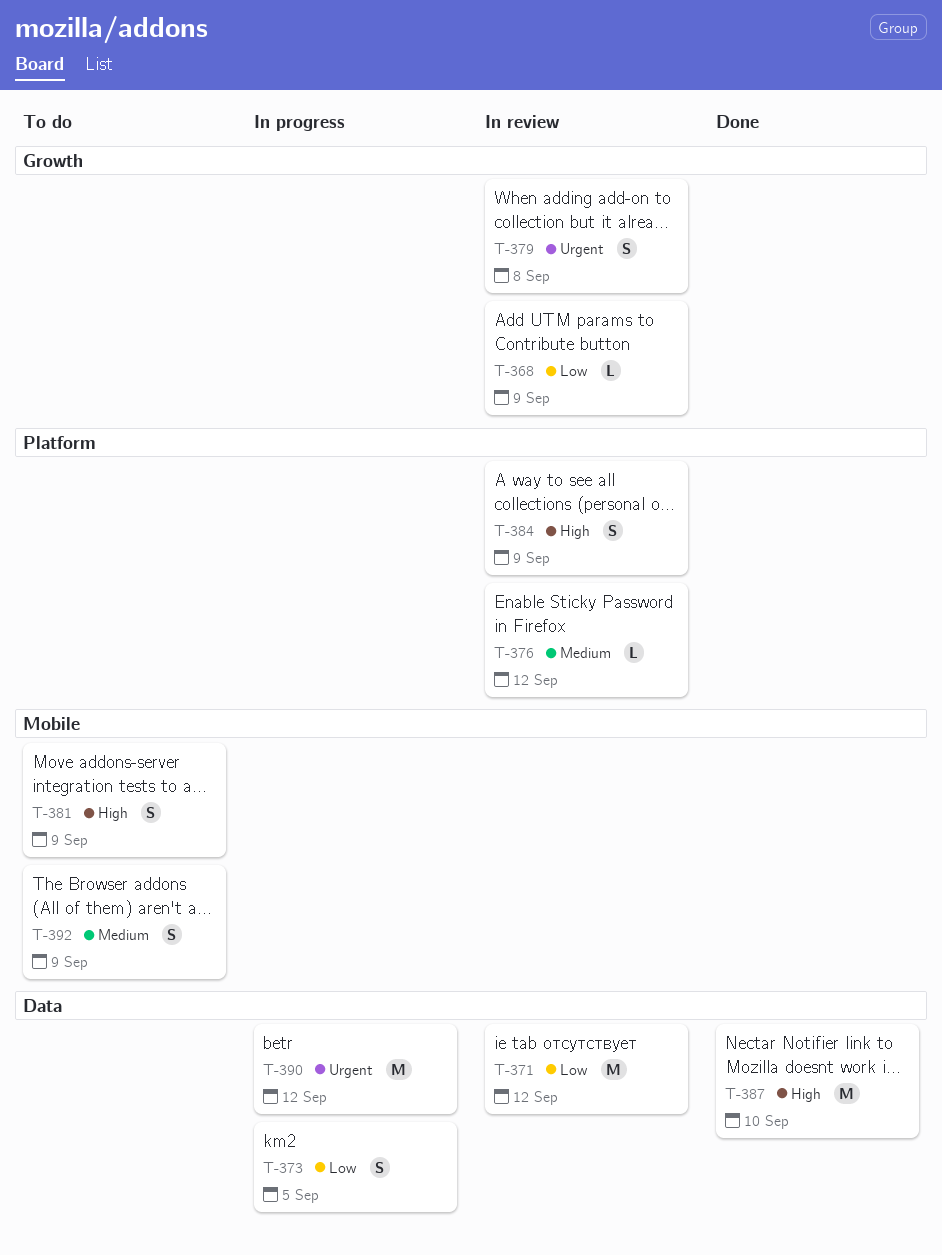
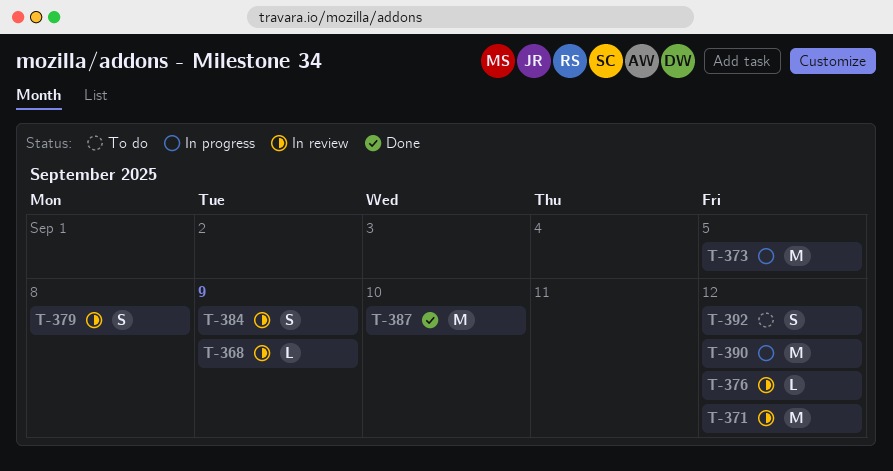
T-373, estimate: S -> M
T-381: present -> none
T-392, due: Sep 9 -> Sep 12

